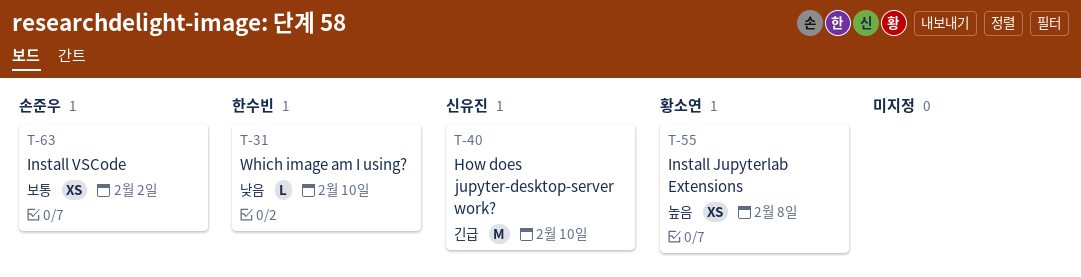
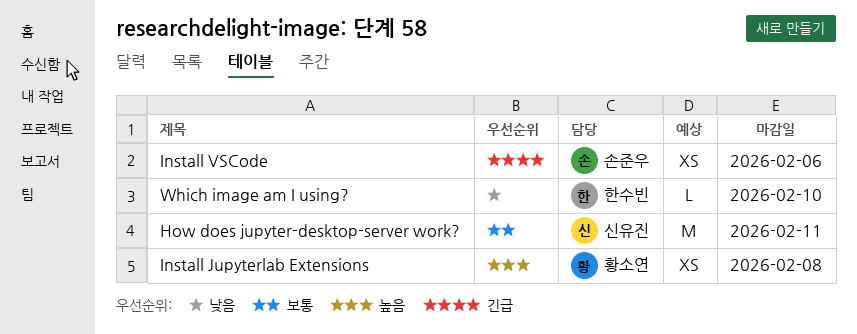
How does jupyter-desktop-server work?, priority: 긴급 -> 보통
How does jupyter-desktop-server work?, due: Feb 10 -> Feb 11
Install VSCode, priority: 보통 -> 긴급
Install VSCode, due: Feb 2 -> Feb 6

